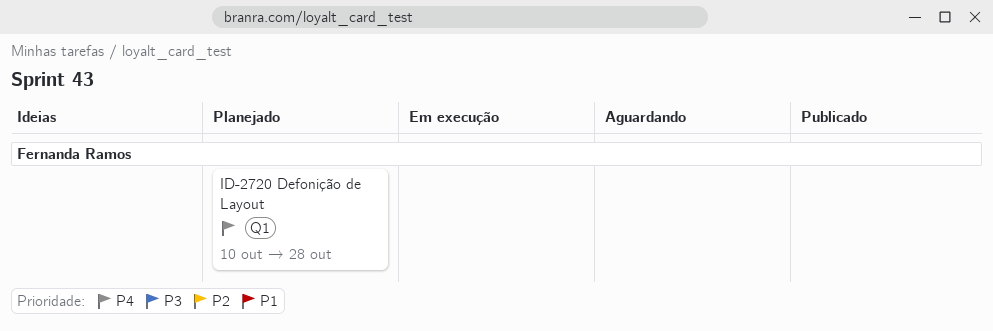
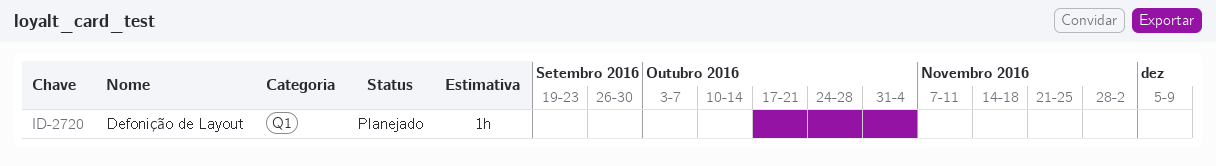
ID-2720, start: Oct 10 -> Oct 17
ID-2720, due: Oct 28 -> Nov 4

